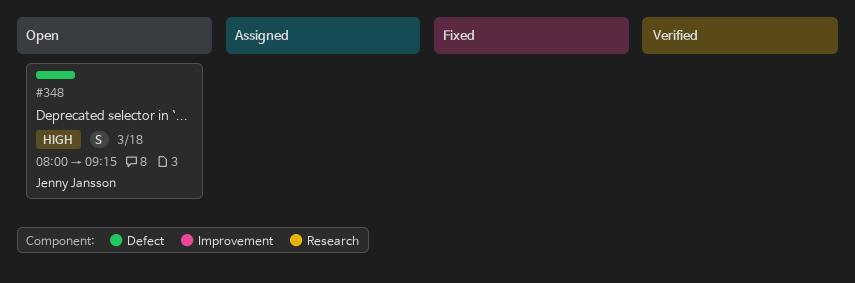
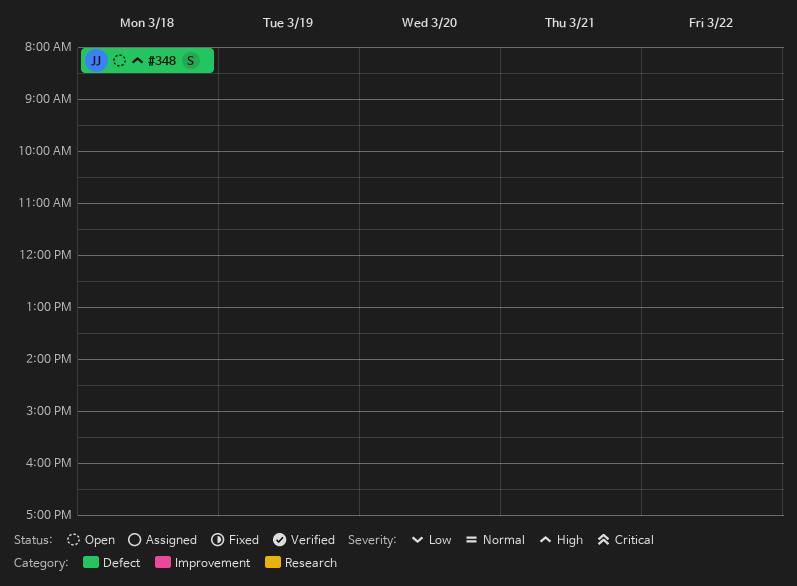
#348, ends: 09:15 -> 08:30

